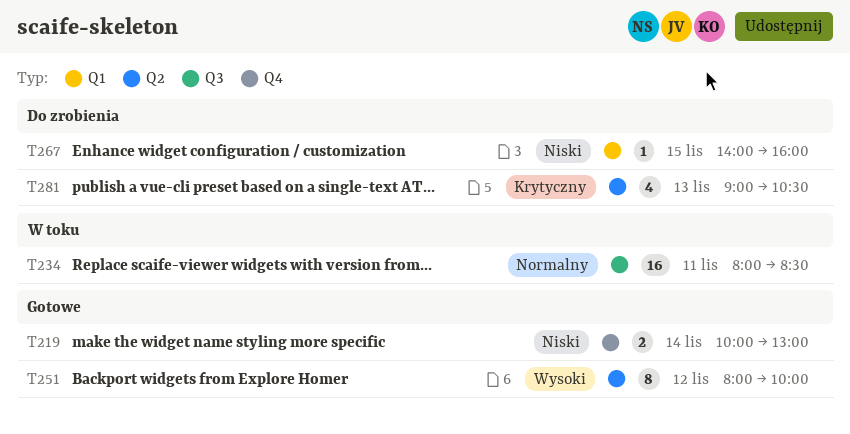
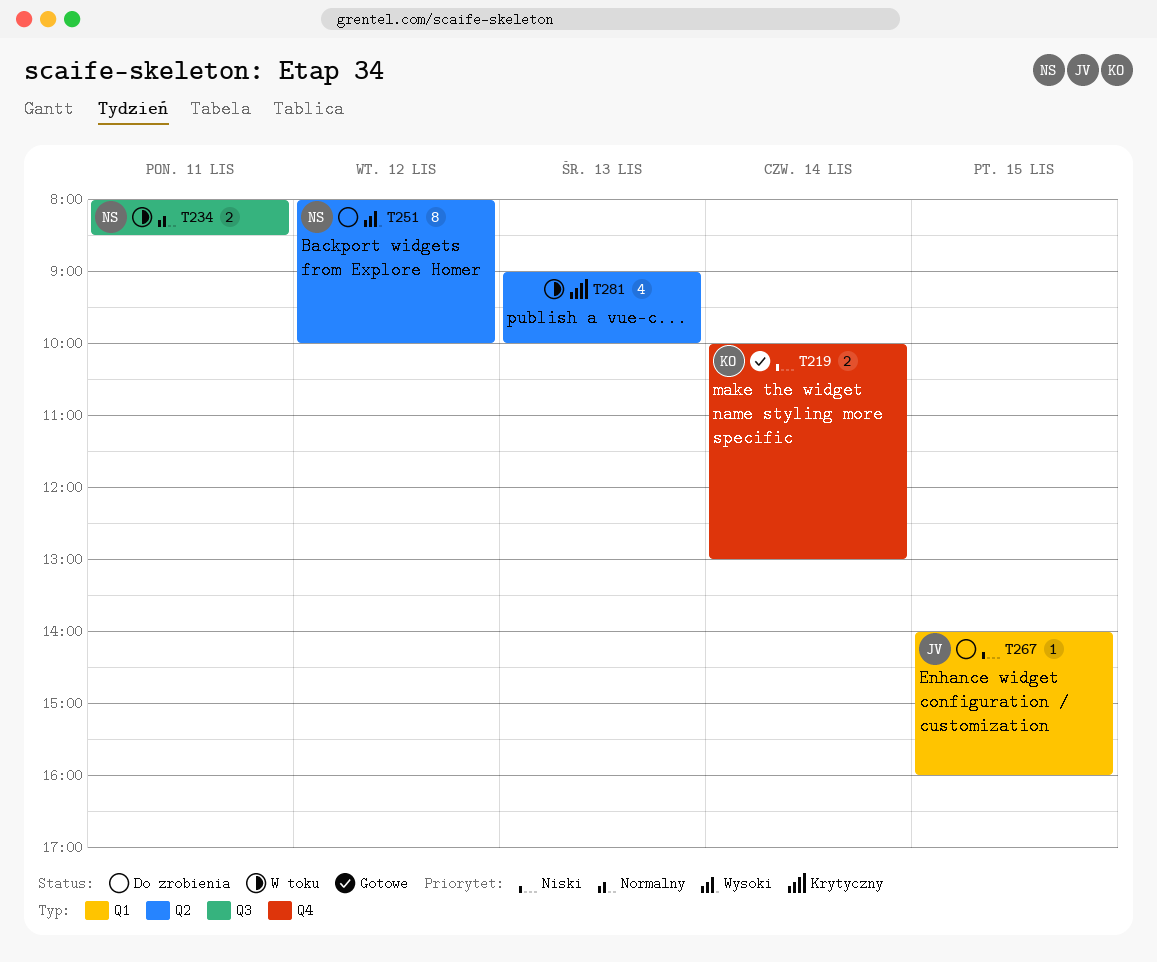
T234, estimate: 16 -> 2
T251, status: Gotowe -> Do zrobienia
T281, status: Do zrobienia -> W toku
T281, ends: 10:30 -> 10:00

